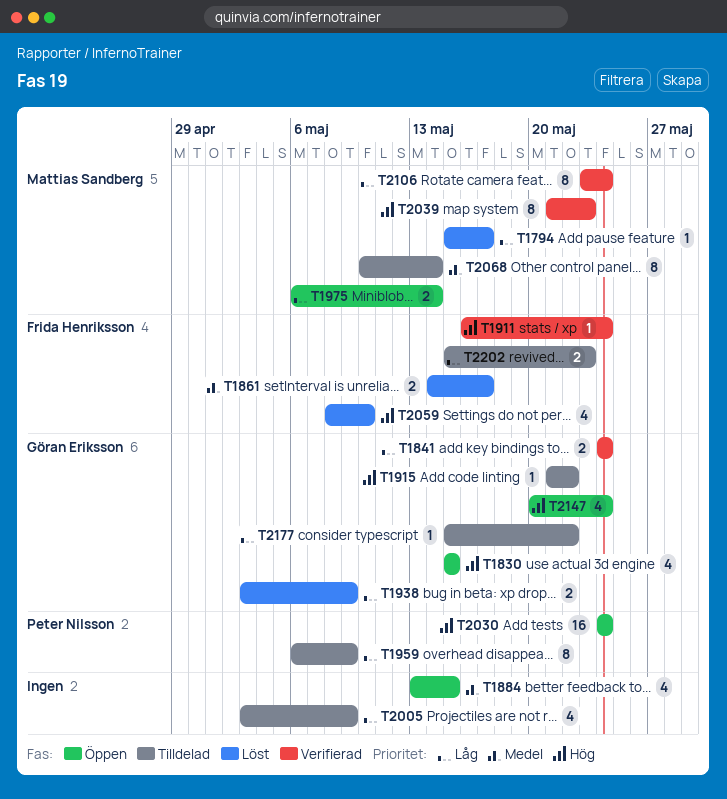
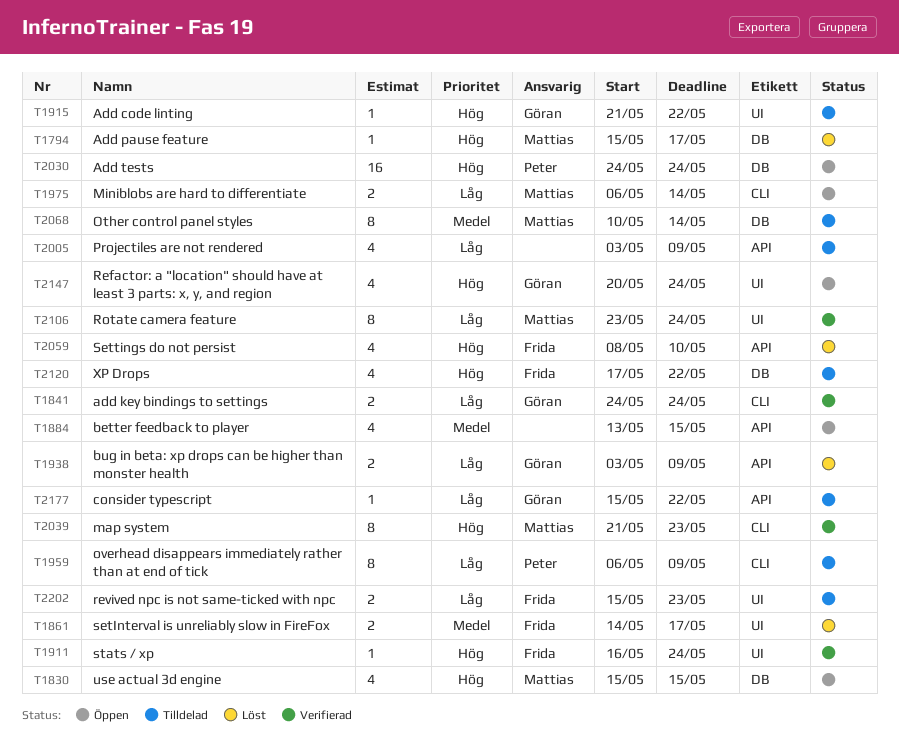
T1794, priority: Låg -> Hög
T1830, owner: Göran Eriksson -> Mattias Sandberg
T2120: none -> present

